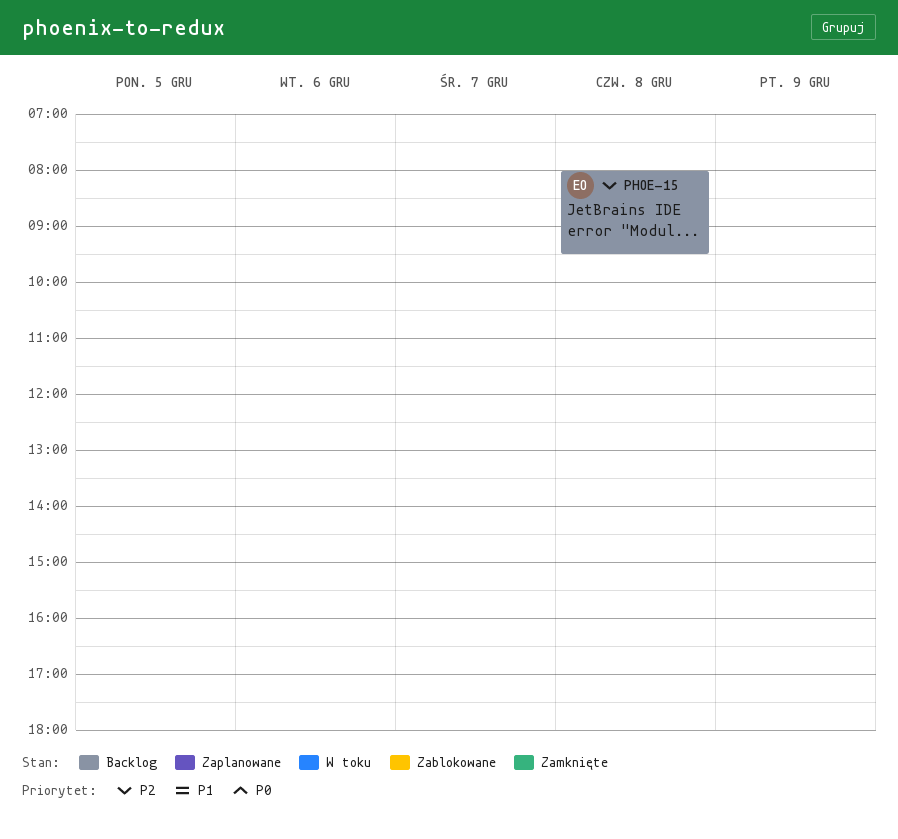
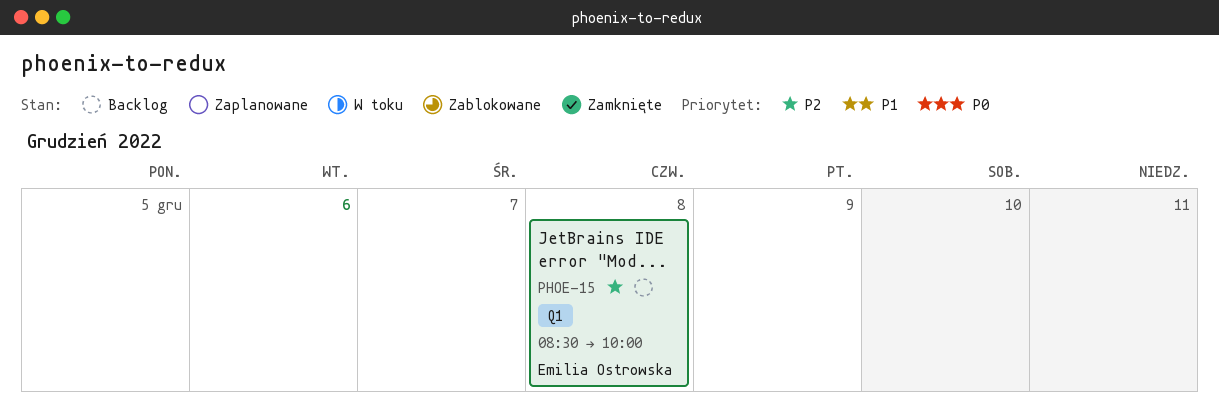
PHOE-15, begins: 08:00 -> 08:30
PHOE-15, ends: 09:30 -> 10:00

